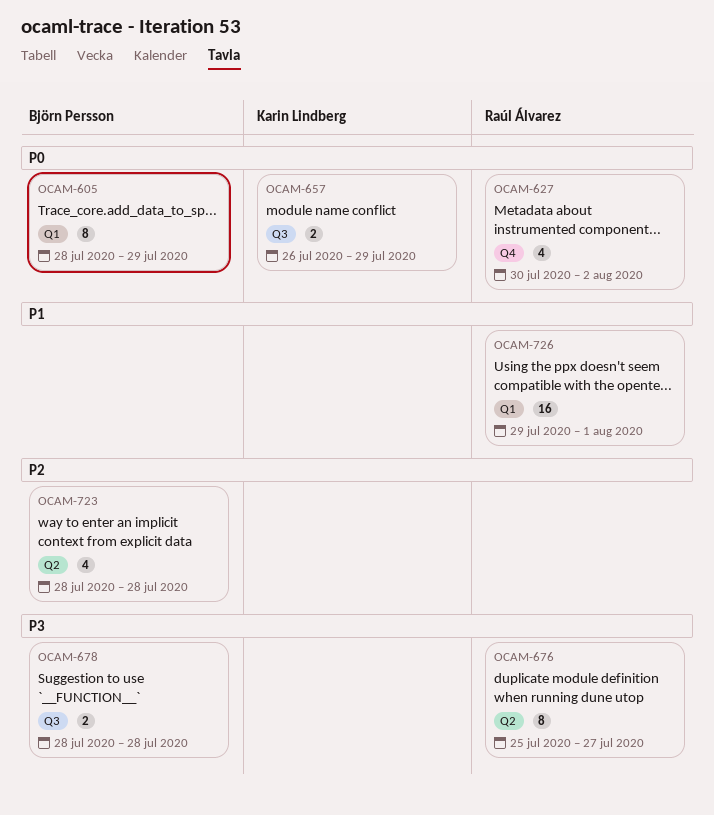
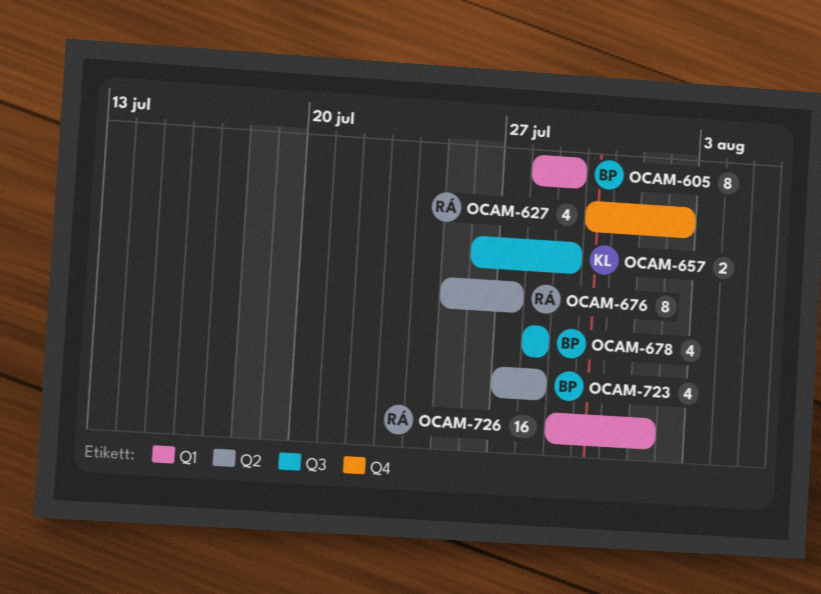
OCAM-678, estimate: 2 -> 4
OCAM-723, start: Jul 28 -> Jul 27

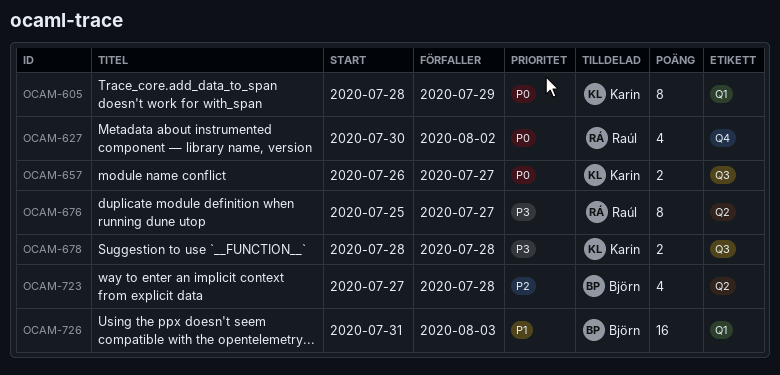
OCAM-605, owner: Björn -> Karin
OCAM-657, due: Jul 29 -> Jul 27
OCAM-678, owner: Björn -> Karin
OCAM-678, estimate: 4 -> 2
OCAM-726, owner: Raúl -> Björn
OCAM-726, start: Jul 29 -> Jul 31
OCAM-726, due: Aug 1 -> Aug 3

